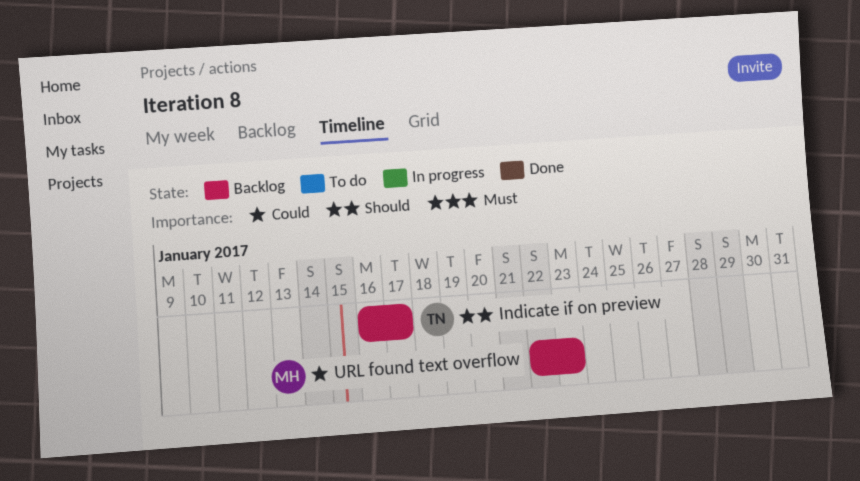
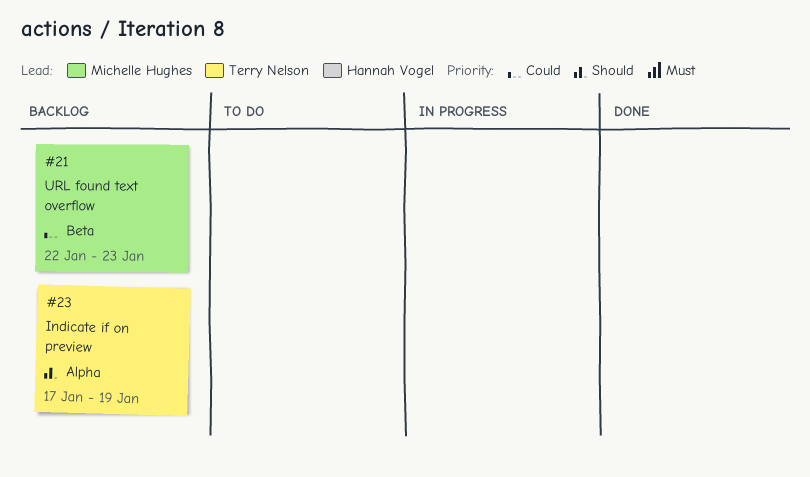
Indicate if on preview, start: Jan 16 -> Jan 17
Indicate if on preview, due: Jan 17 -> Jan 19

